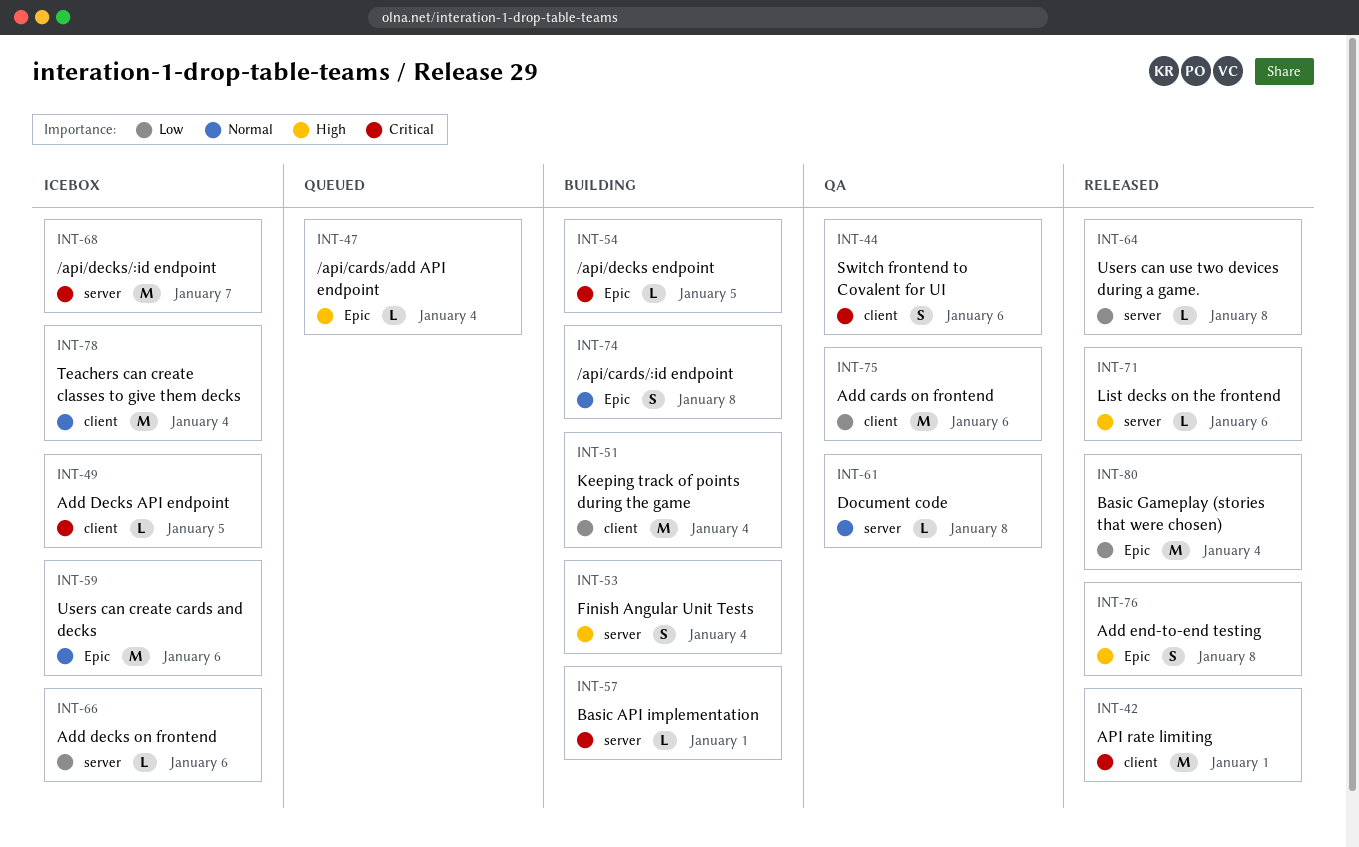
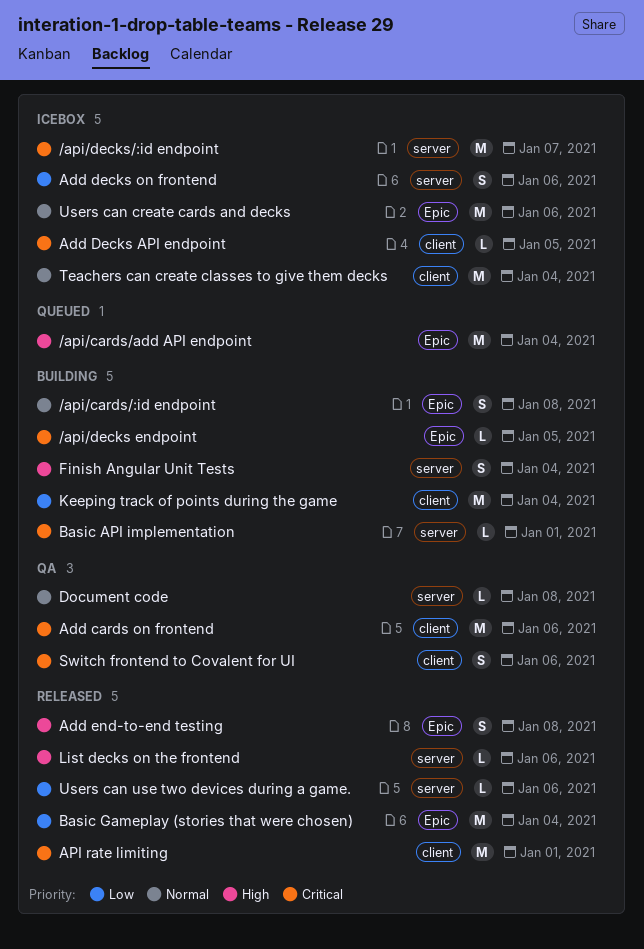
/api/cards/add API endpoint, estimate: L -> M
Add cards on frontend, priority: Low -> Critical
Add decks on frontend, estimate: L -> S
Users can use two devices during a game., due: Jan 8 -> Jan 6

